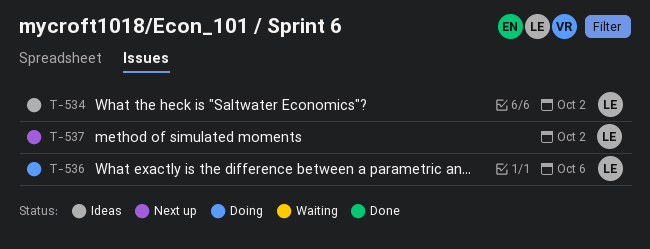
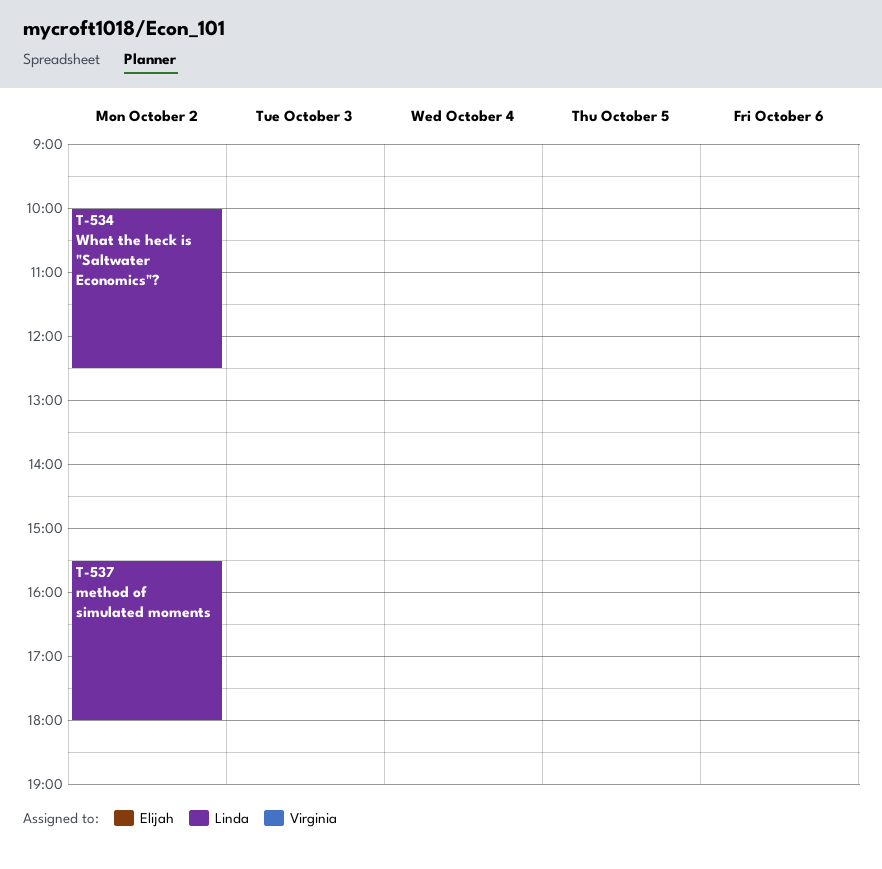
T-536: present -> none

